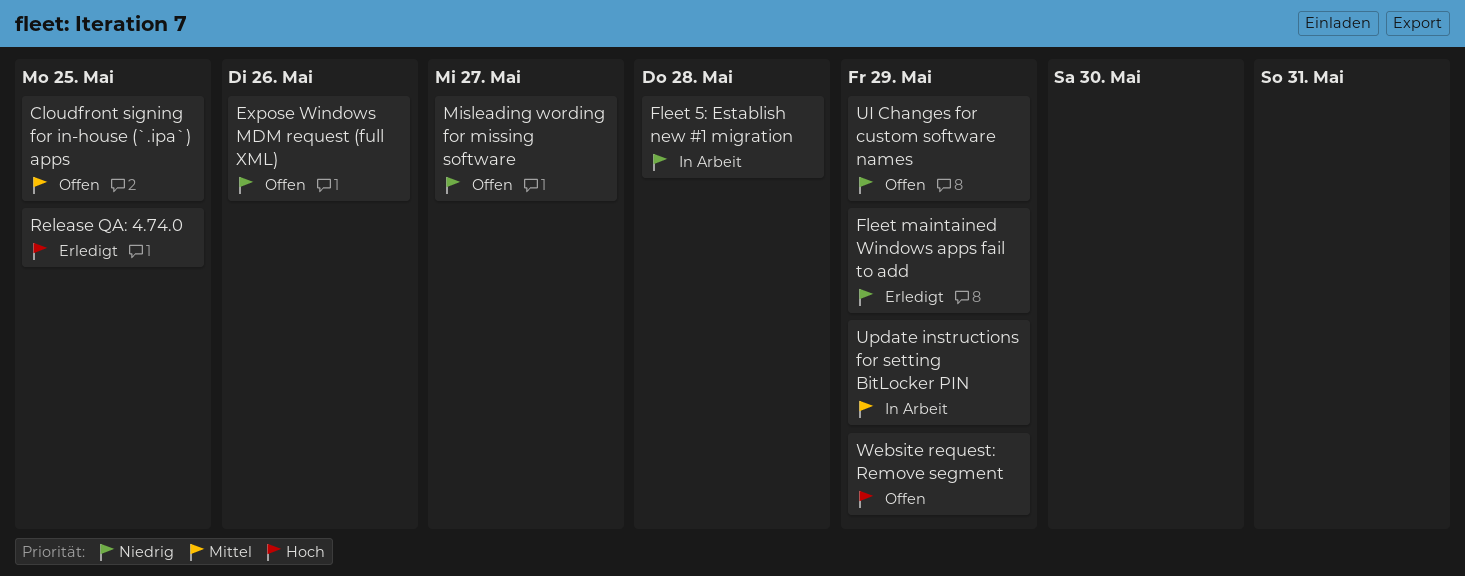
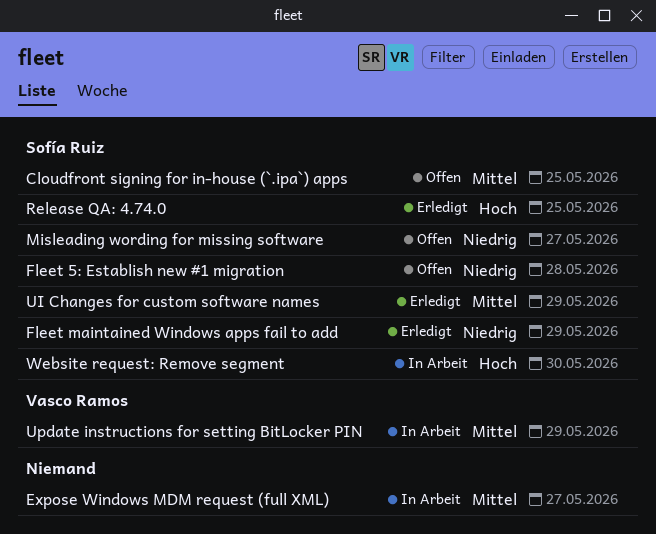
Expose Windows MDM request (full XML), status: Offen -> In Arbeit
Expose Windows MDM request (full XML), priority: Niedrig -> Mittel
Expose Windows MDM request (full XML), due: May 26 -> May 27
Fleet 5: Establish new #1 migration, status: In Arbeit -> Offen
UI Changes for custom software names, status: Offen -> Erledigt
UI Changes for custom software names, priority: Niedrig -> Mittel
Website request: Remove segment, status: Offen -> In Arbeit
Website request: Remove segment, due: May 29 -> May 30

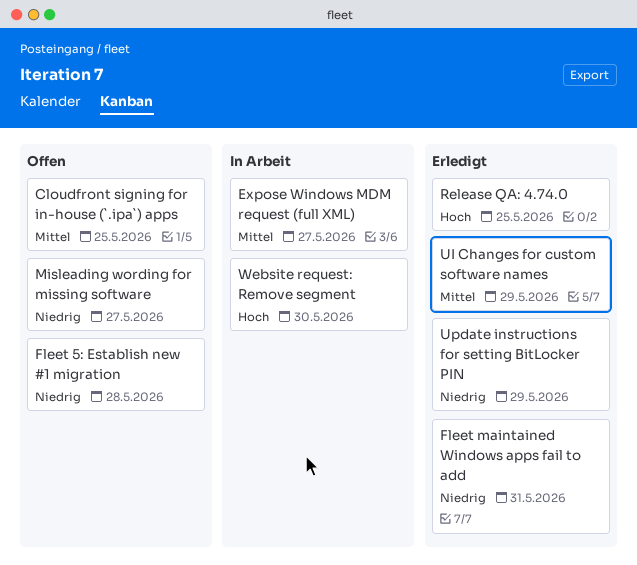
Fleet maintained Windows apps fail to add, due: May 29 -> May 31
Update instructions for setting BitLocker PIN, status: In Arbeit -> Erledigt
Update instructions for setting BitLocker PIN, priority: Mittel -> Niedrig

